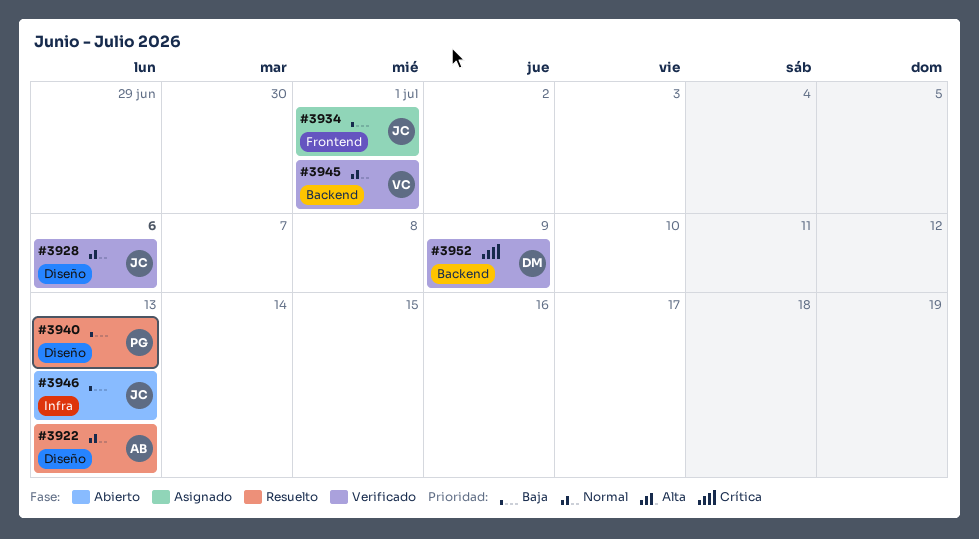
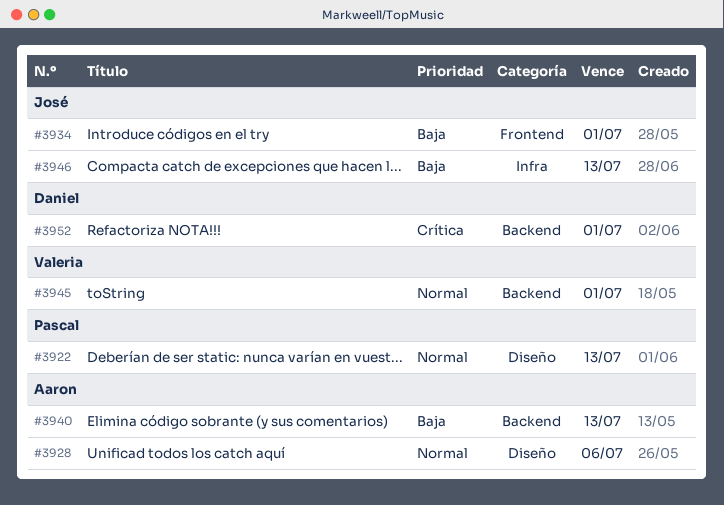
#3922, owner: Aaron -> Pascal
#3928, owner: José -> Aaron
#3940, owner: Pascal -> Aaron
#3940, label: Diseño -> Backend
#3952, due: Jul 9 -> Jul 1

